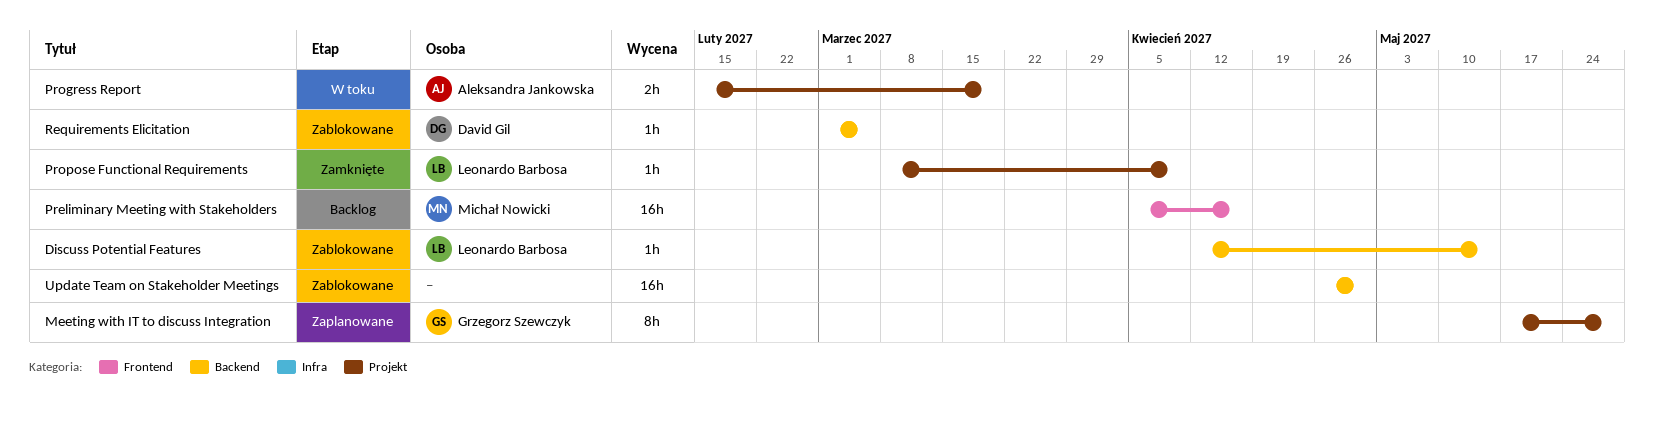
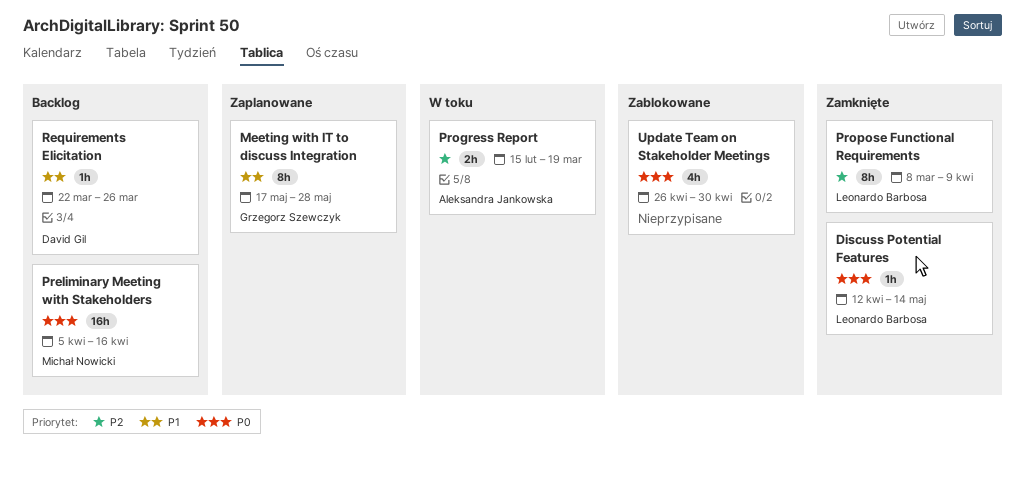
Discuss Potential Features, status: Zablokowane -> Zamknięte
Propose Functional Requirements, estimate: 1h -> 8h
Requirements Elicitation, status: Zablokowane -> Backlog
Requirements Elicitation, start: Mar 1 -> Mar 22
Requirements Elicitation, due: Mar 5 -> Mar 26
Update Team on Stakeholder Meetings, estimate: 16h -> 4h

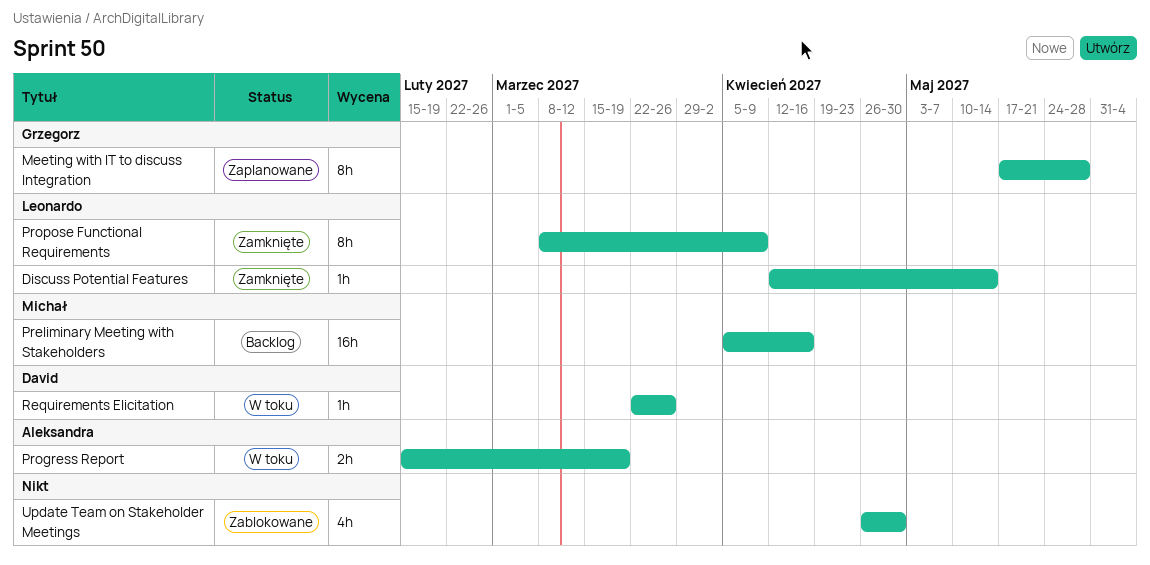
Requirements Elicitation, status: Backlog -> W toku

